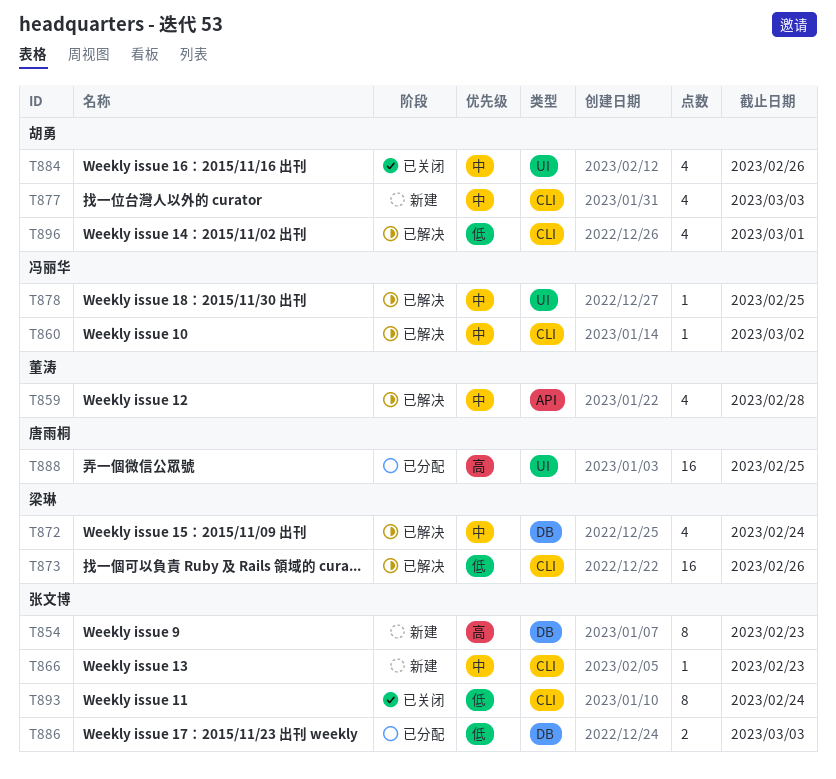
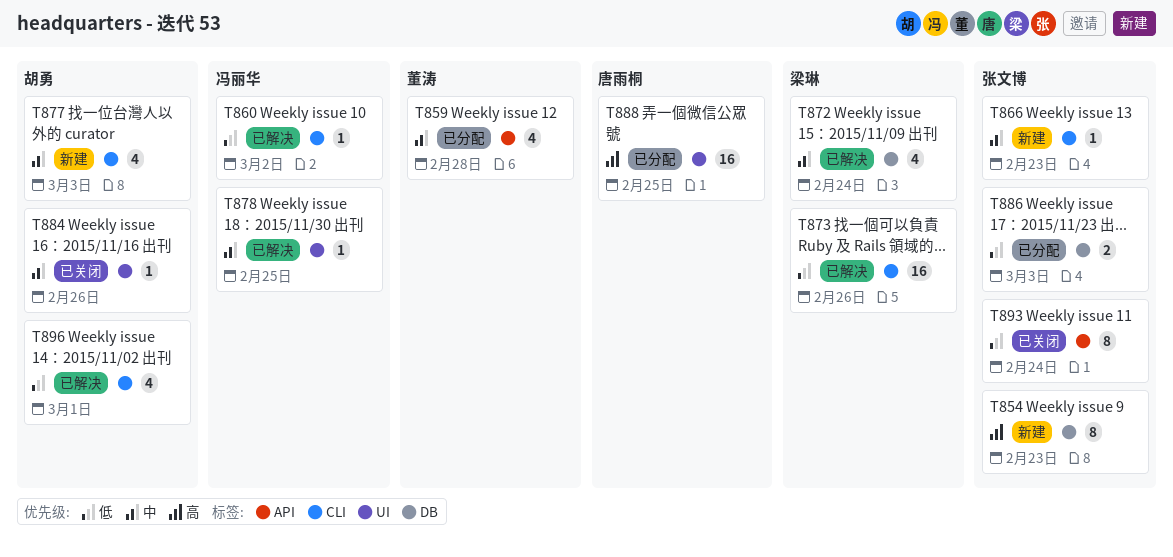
T859, status: 已解决 -> 已分配
T860, priority: 中 -> 低
T884, estimate: 4 -> 1
T893, label: CLI -> API

